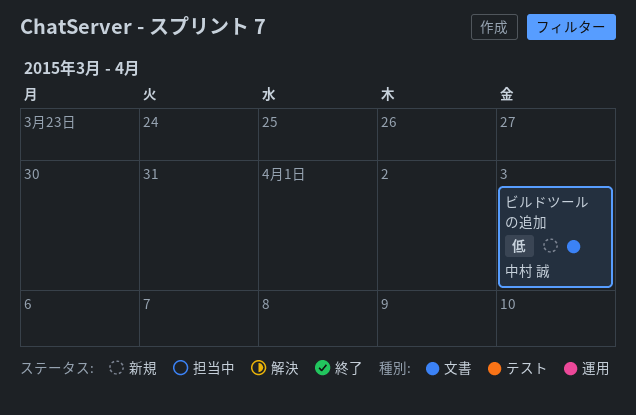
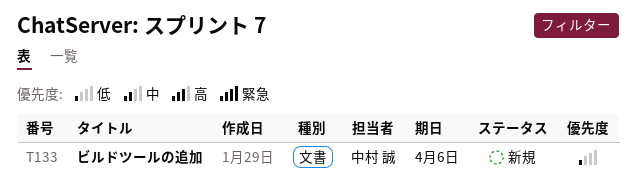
ビルドツールの追加, due: Apr 3 -> Apr 6

